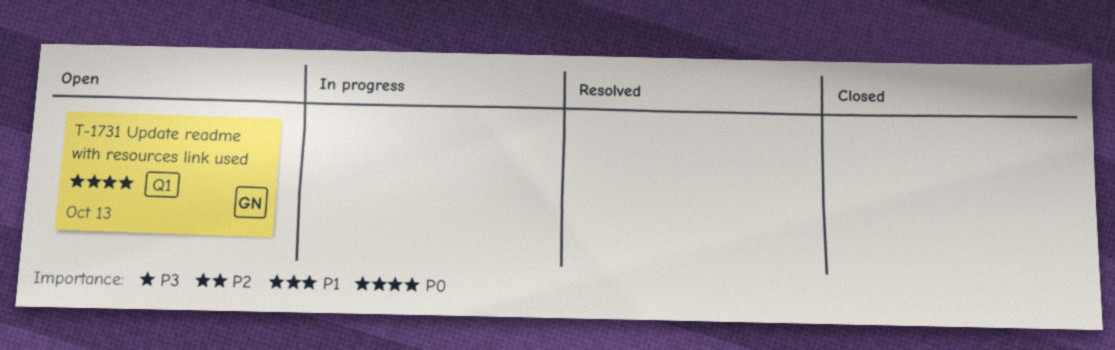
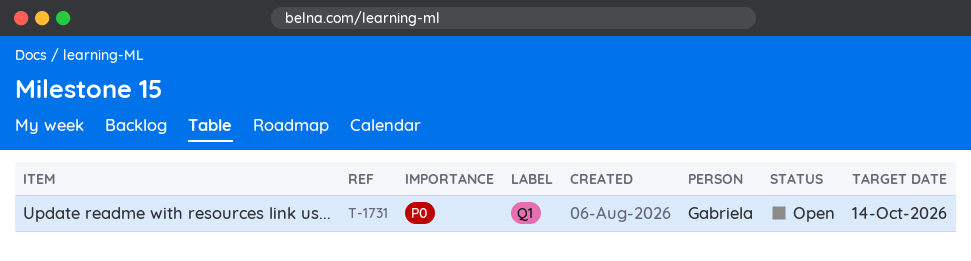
T-1731, due: Oct 13 -> Oct 14

